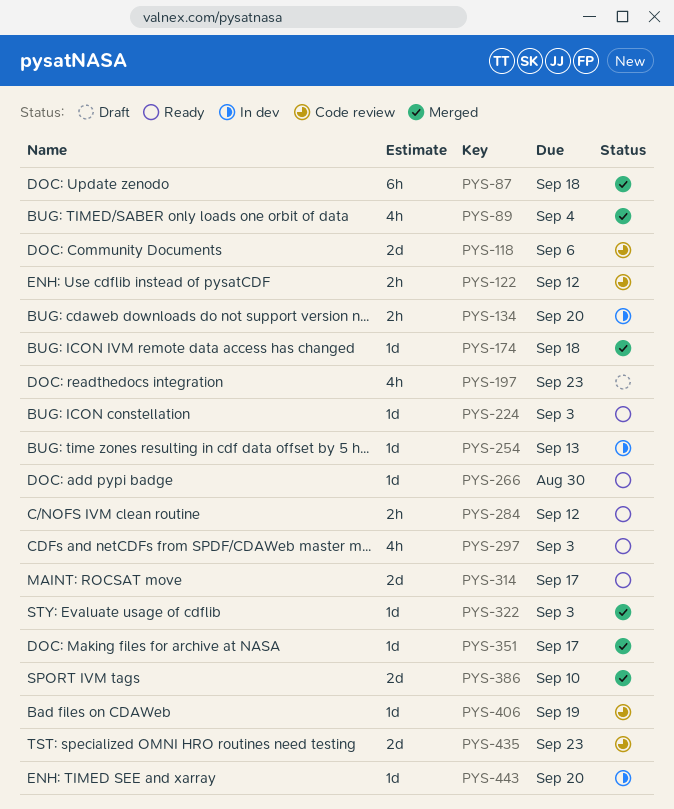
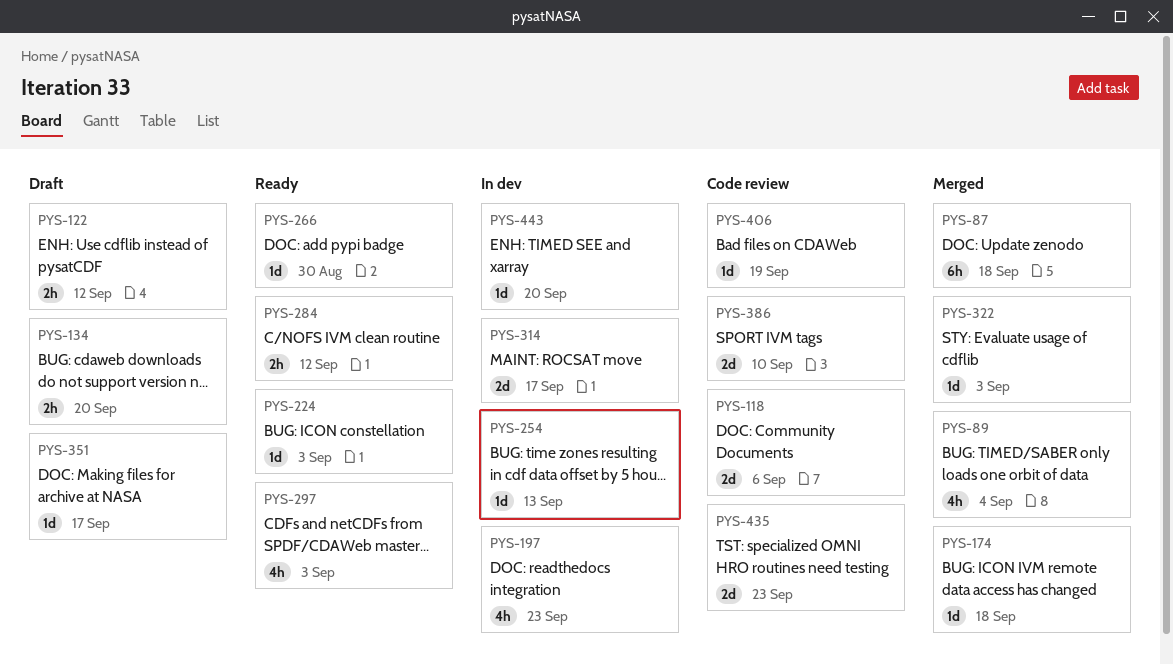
PYS-122, status: Code review -> Draft
PYS-134, status: In dev -> Draft
PYS-197, status: Draft -> In dev
PYS-314, status: Ready -> In dev
PYS-351, status: Merged -> Draft
PYS-386, status: Merged -> Code review

